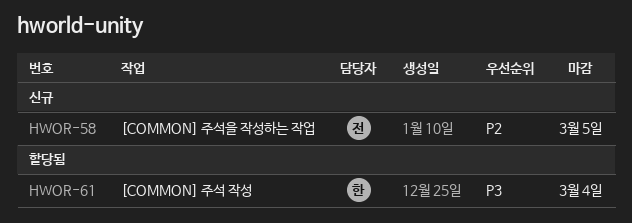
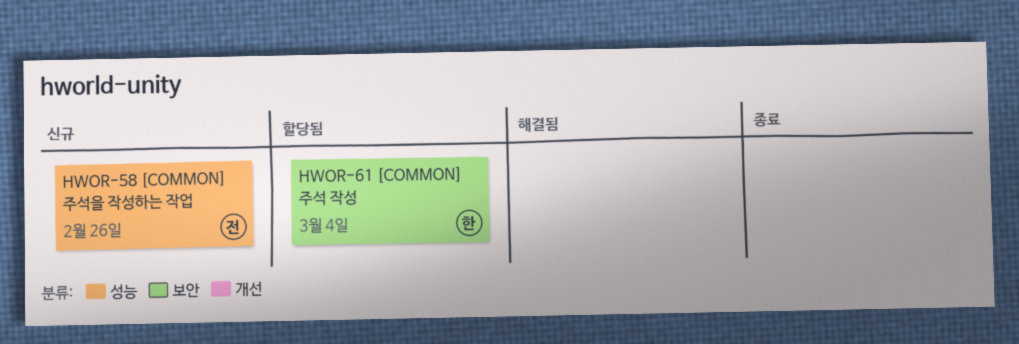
HWOR-58, due: Mar 5 -> Feb 26

